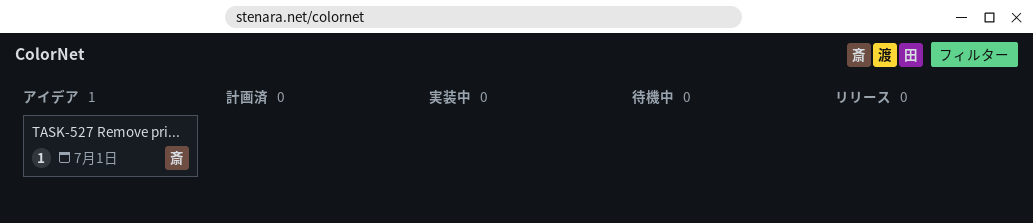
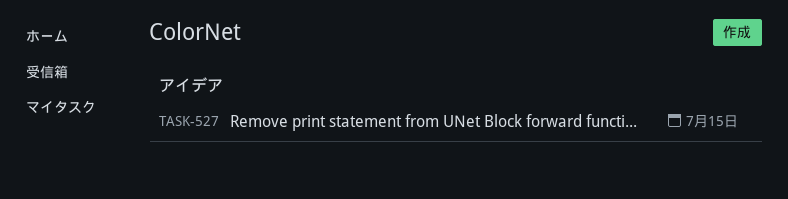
TASK-527, due: Jul 1 -> Jul 15

